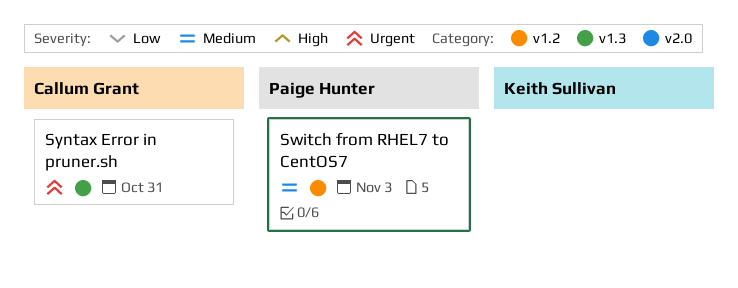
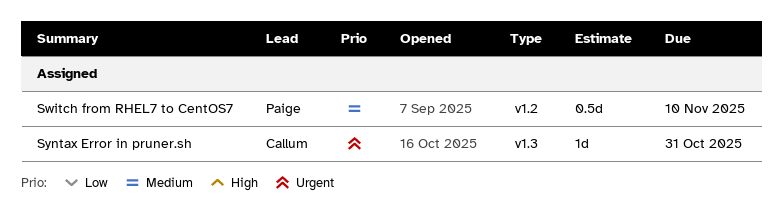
Switch from RHEL7 to CentOS7, due: Nov 3 -> Nov 10

